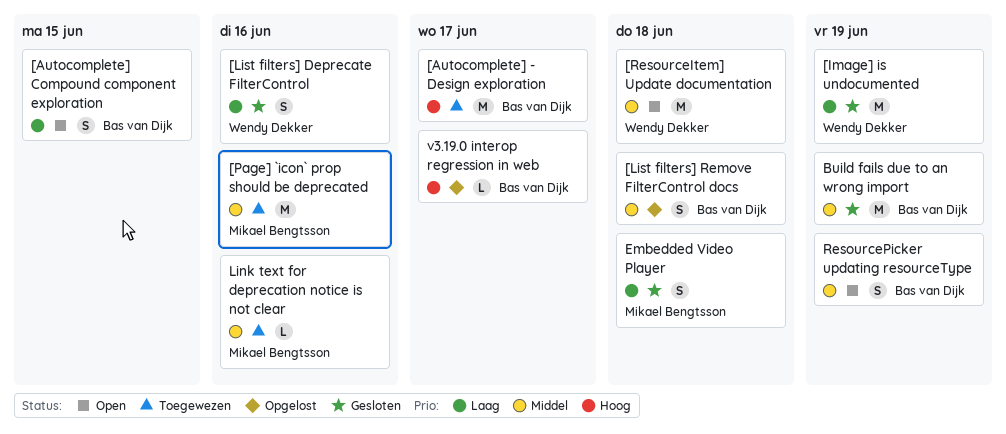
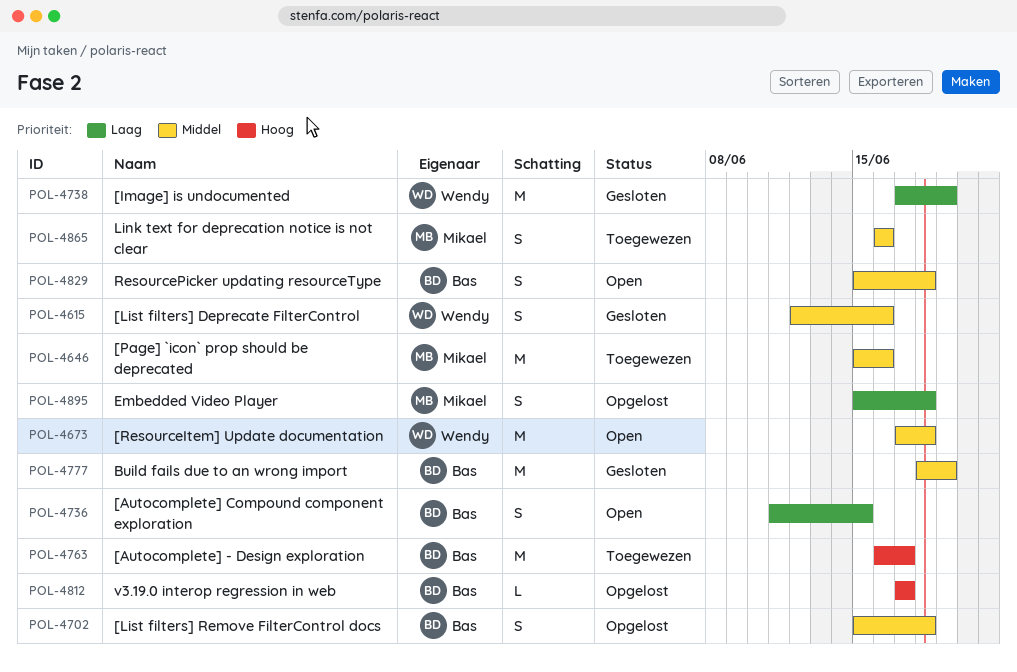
[List filters] Deprecate FilterControl, priority: Laag -> Middel
Embedded Video Player, status: Gesloten -> Opgelost
Link text for deprecation notice is not clear, estimate: L -> S
ResourcePicker updating resourceType, due: Jun 19 -> Jun 18

